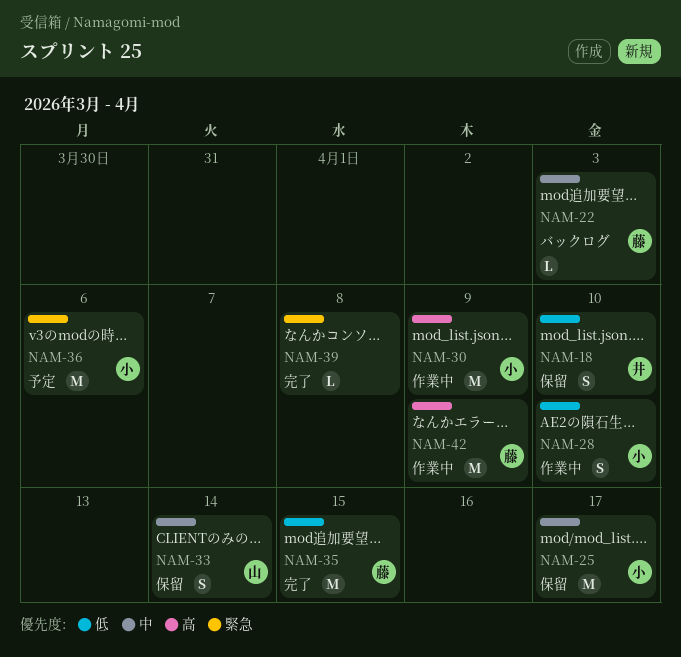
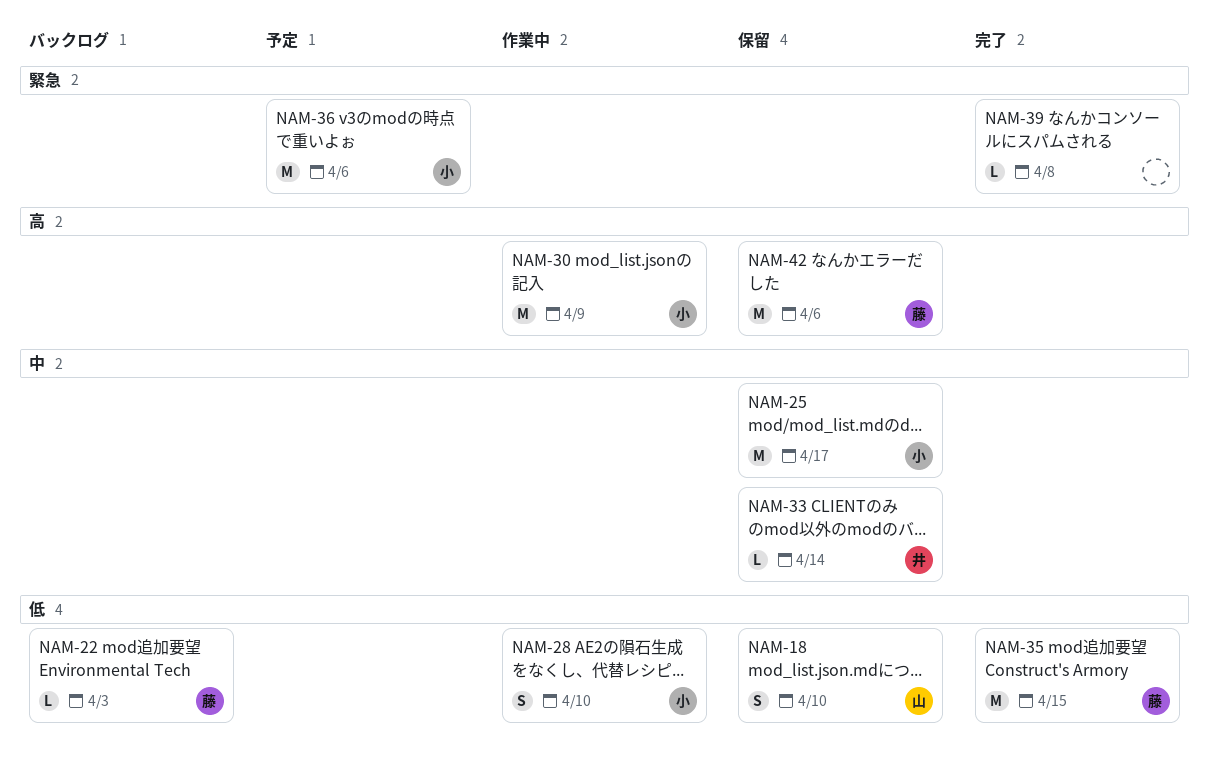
NAM-18, owner: 井 -> 山
NAM-22, priority: 中 -> 低
NAM-33, owner: 山 -> 井
NAM-33, estimate: S -> L
NAM-42, status: 作業中 -> 保留
NAM-42, due: Apr 9 -> Apr 6

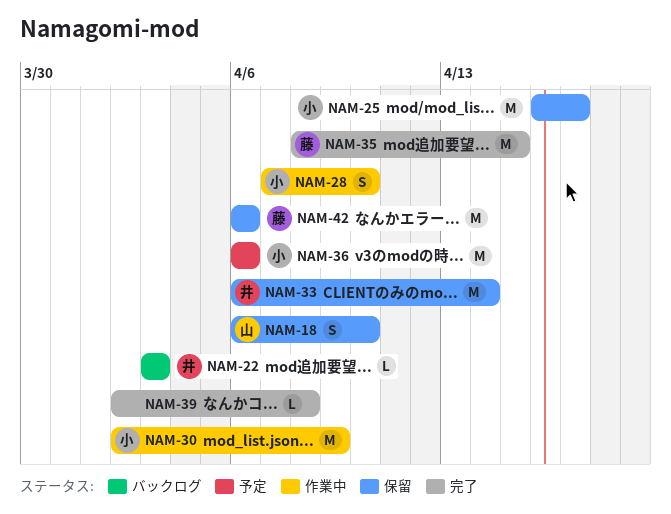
NAM-22, owner: 藤 -> 井
NAM-33, estimate: L -> M

